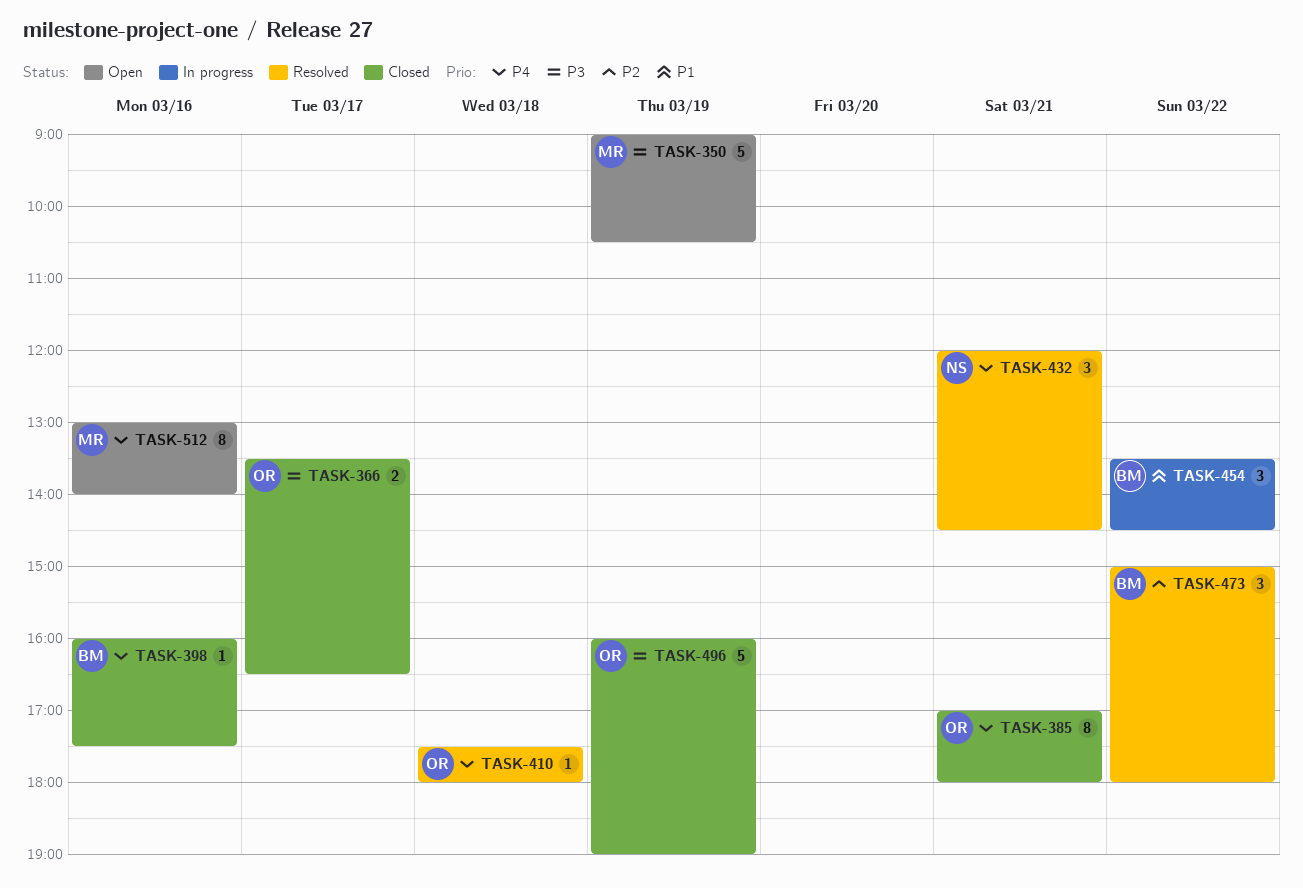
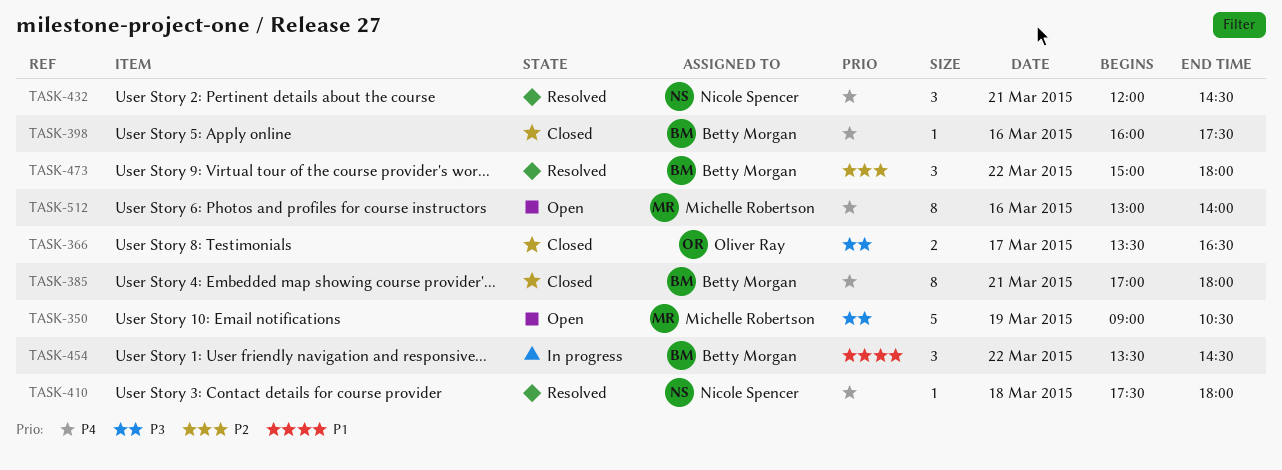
TASK-385, owner: Oliver Ray -> Betty Morgan
TASK-410, owner: Oliver Ray -> Nicole Spencer
TASK-496: present -> none

